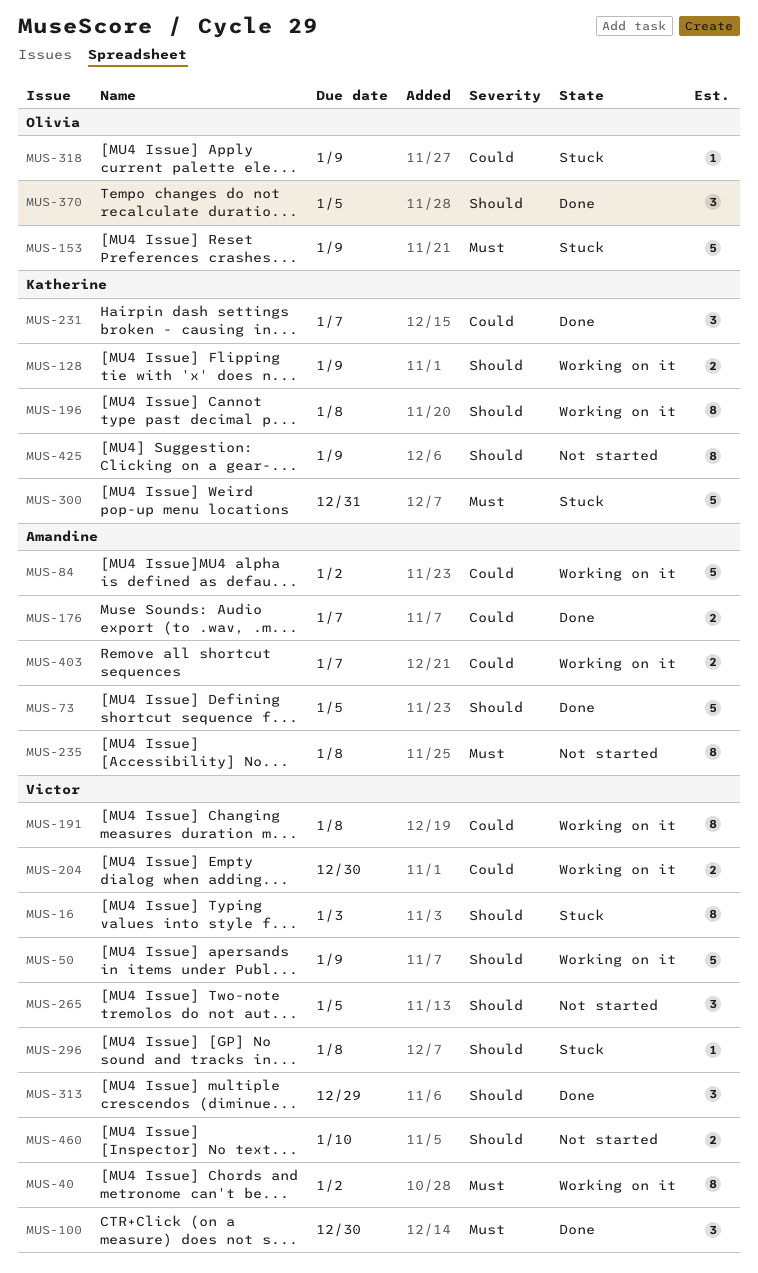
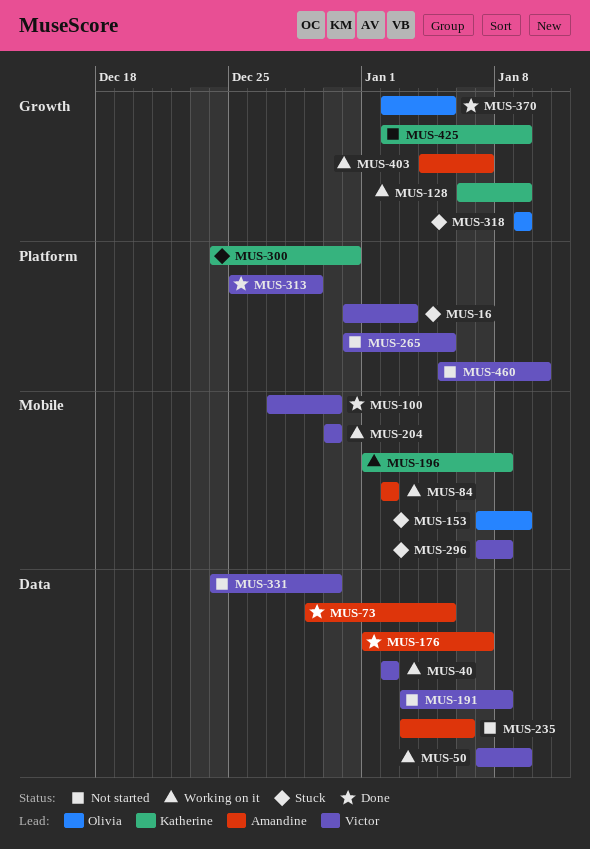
MUS-191, status: Working on it -> Not started
MUS-231: present -> none
MUS-235, due: Jan 8 -> Jan 6
MUS-331: none -> present

